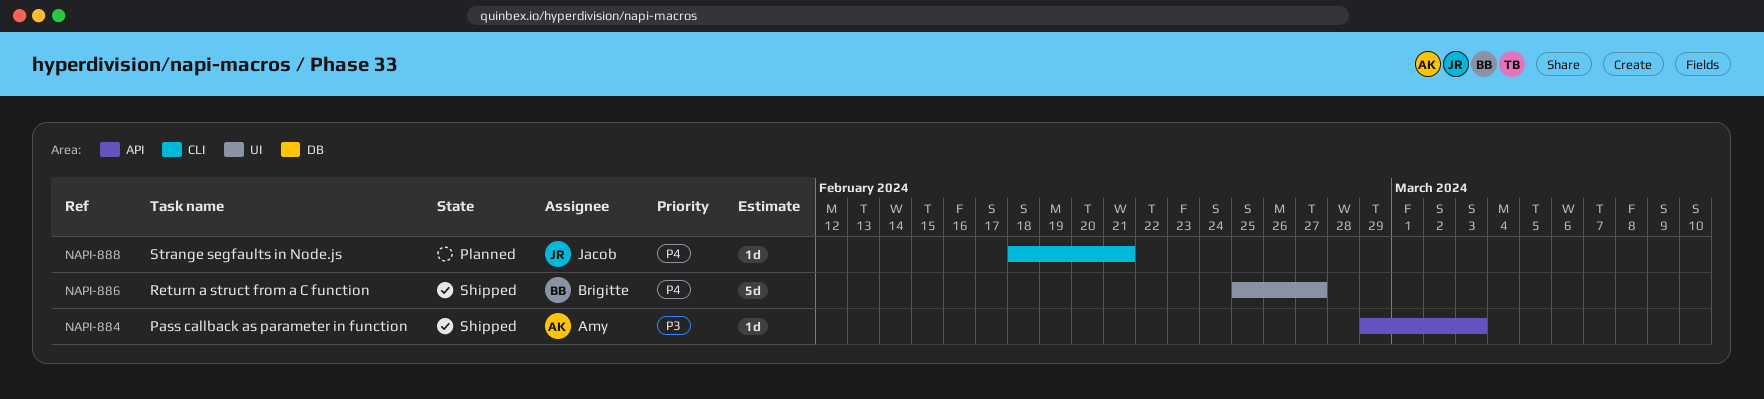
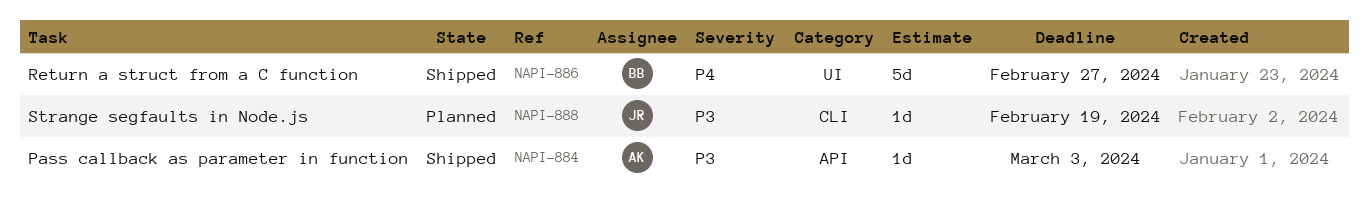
NAPI-888, priority: P4 -> P3
NAPI-888, due: Feb 21 -> Feb 19

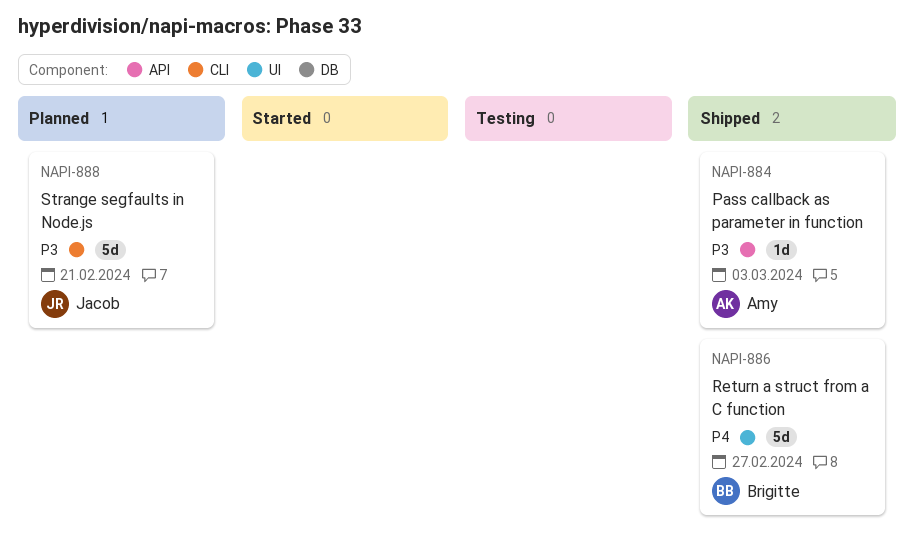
NAPI-888, estimate: 1d -> 5d
NAPI-888, due: Feb 19 -> Feb 21

